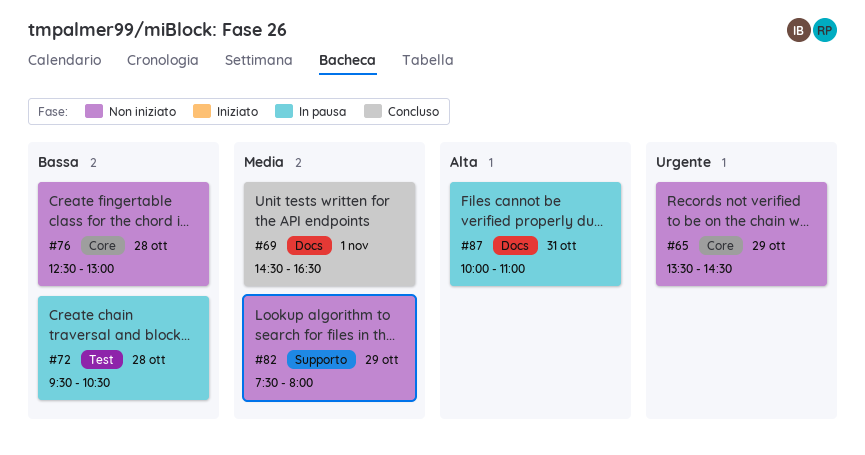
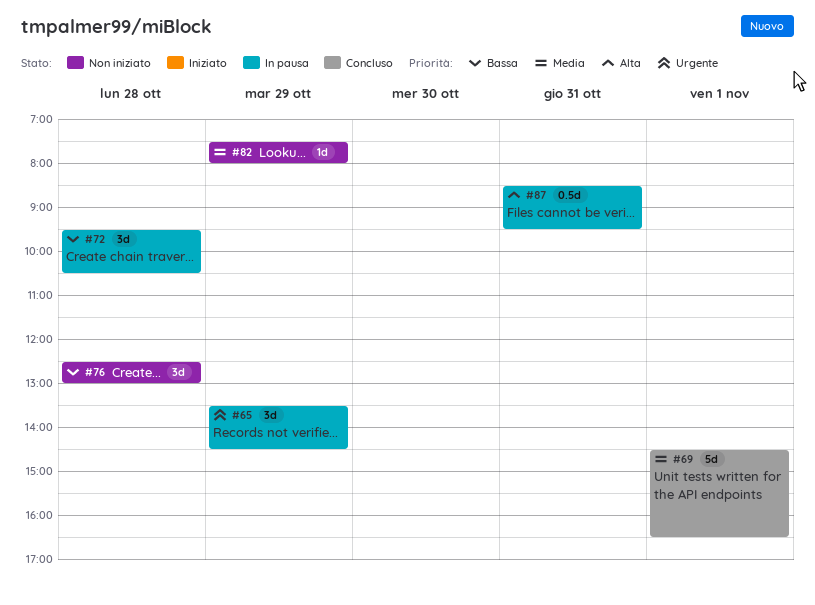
#65, status: Non iniziato -> In pausa
#87, begins: 10:00 -> 08:30
#87, ends: 11:00 -> 09:30

